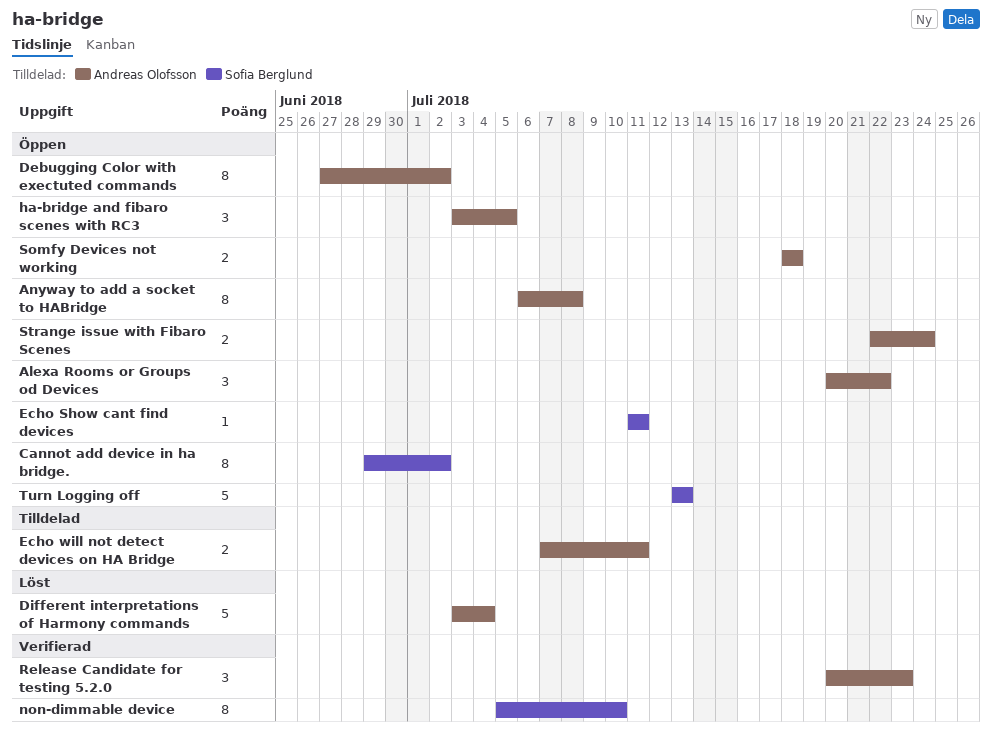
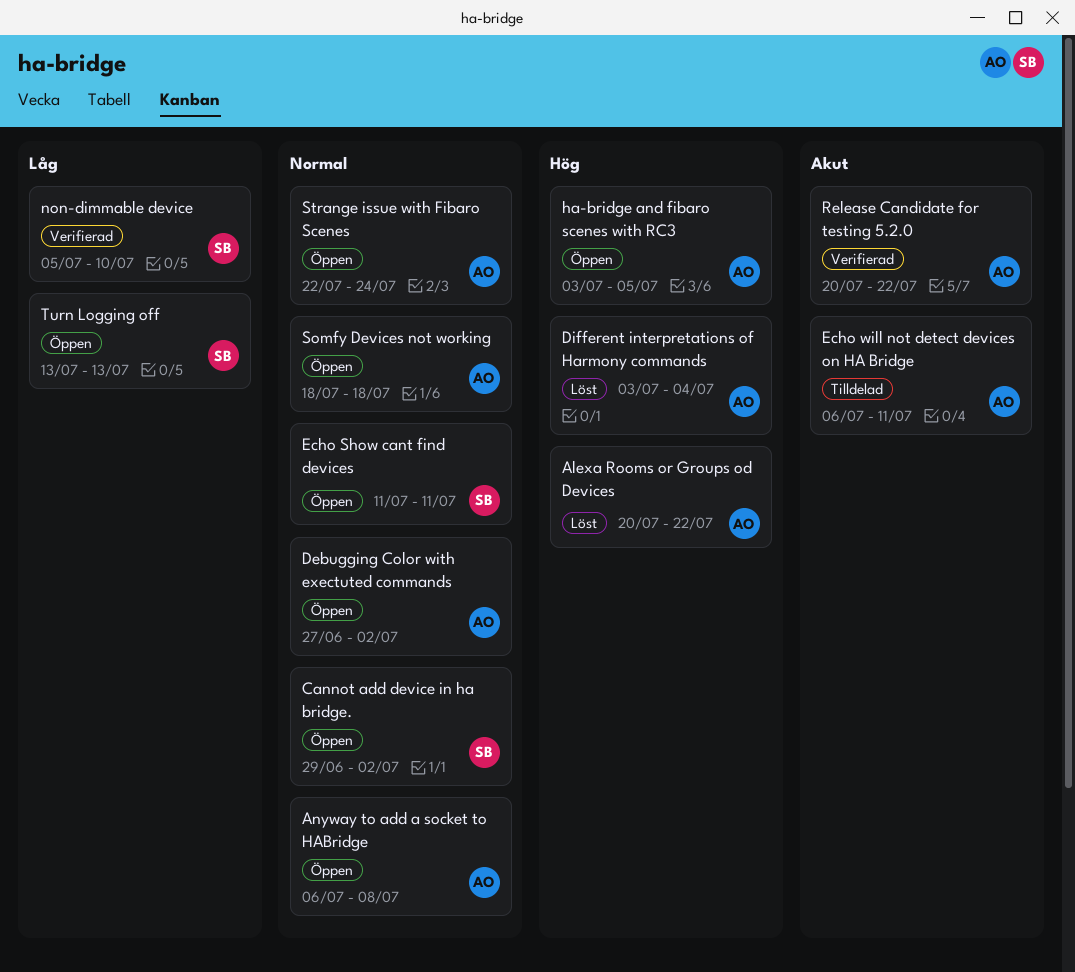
Alexa Rooms or Groups od Devices, status: Öppen -> Löst
Echo will not detect devices on HA Bridge, start: Jul 7 -> Jul 6
Release Candidate for testing 5.2.0, due: Jul 23 -> Jul 22

